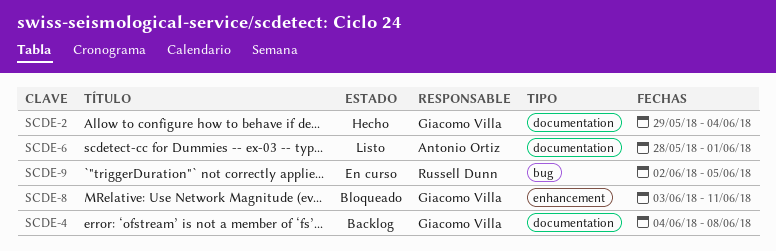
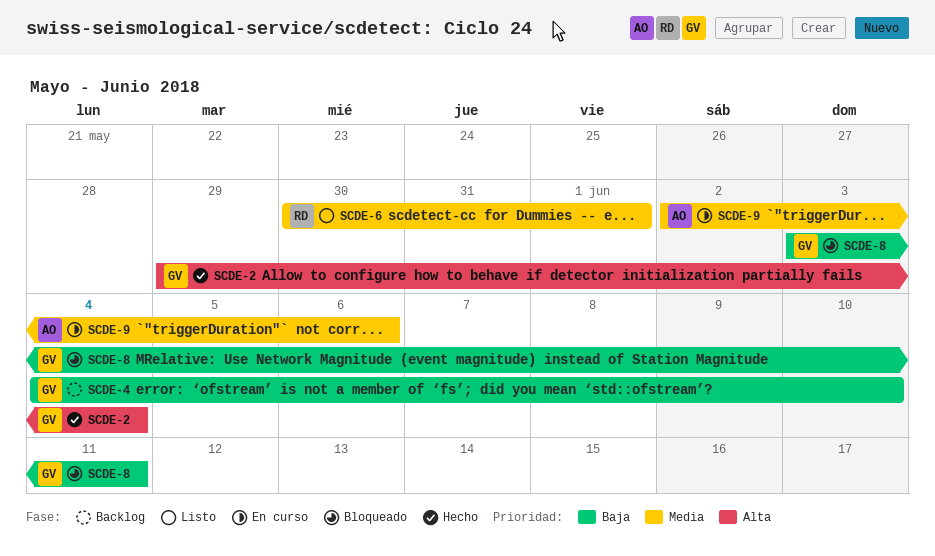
SCDE-4, due: Jun 8 -> Jun 10
SCDE-6, owner: Antonio Ortiz -> Russell Dunn
SCDE-6, start: May 28 -> May 30
SCDE-9, owner: Russell Dunn -> Antonio Ortiz
SCDE-9, due: Jun 5 -> Jun 6

